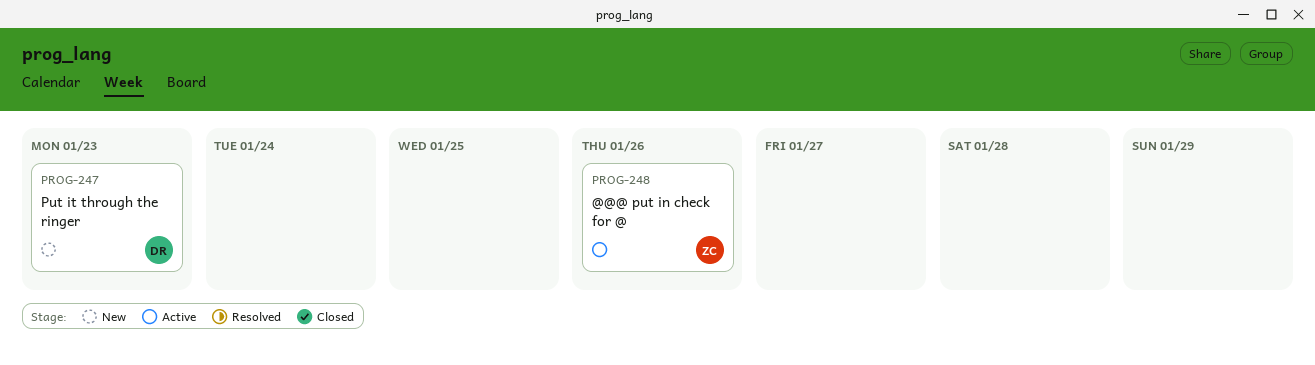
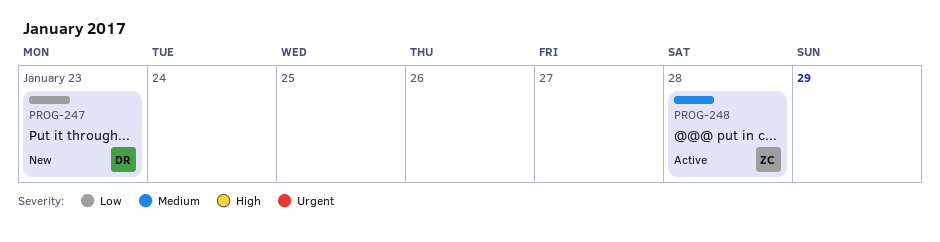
PROG-248, due: Jan 26 -> Jan 28

